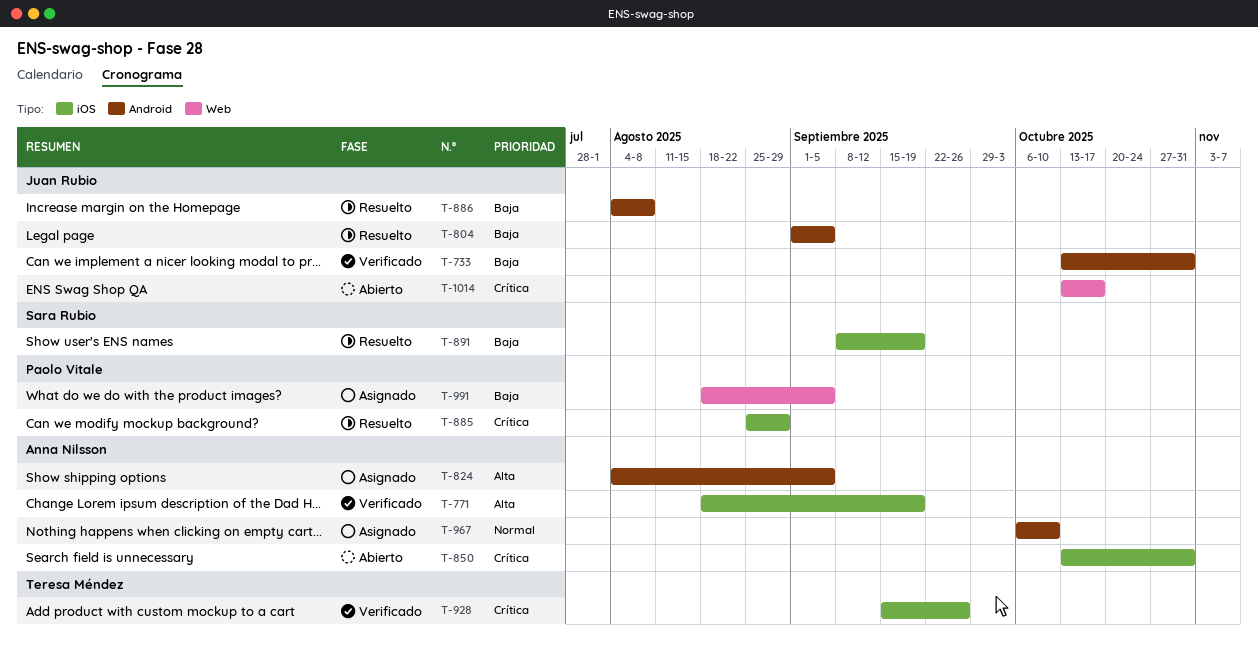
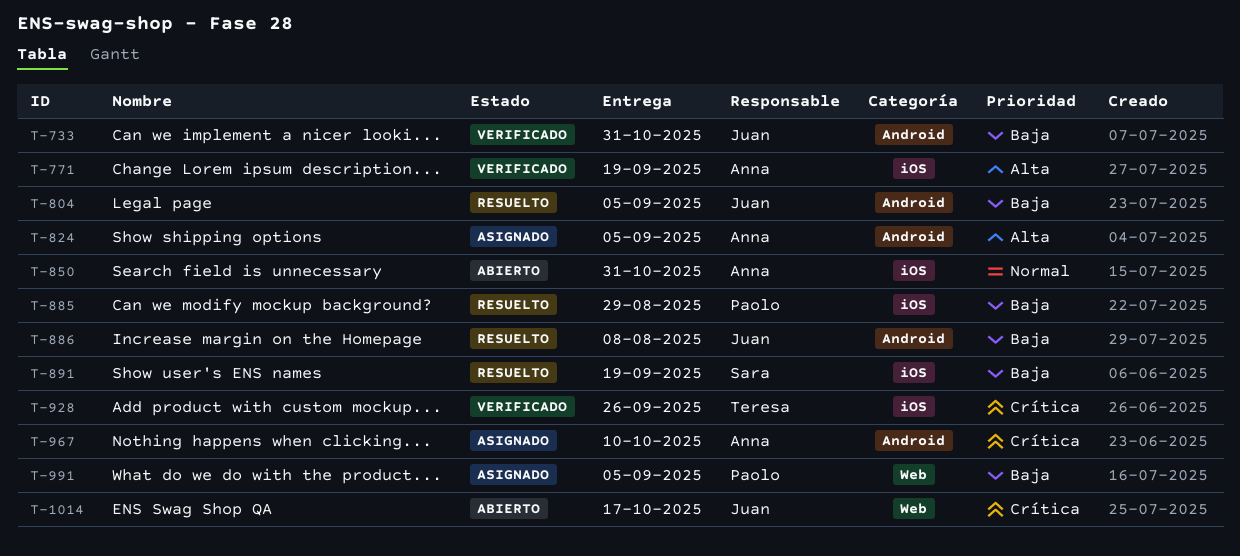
T-850, priority: Crítica -> Normal
T-885, priority: Crítica -> Baja
T-967, priority: Normal -> Crítica

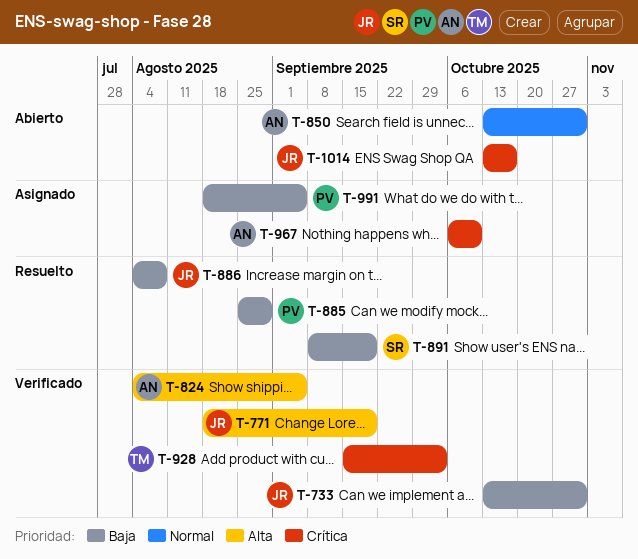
T-771, owner: Anna -> Juan
T-804: present -> none
T-824, status: Asignado -> Verificado
T-928, due: Sep 26 -> Oct 3

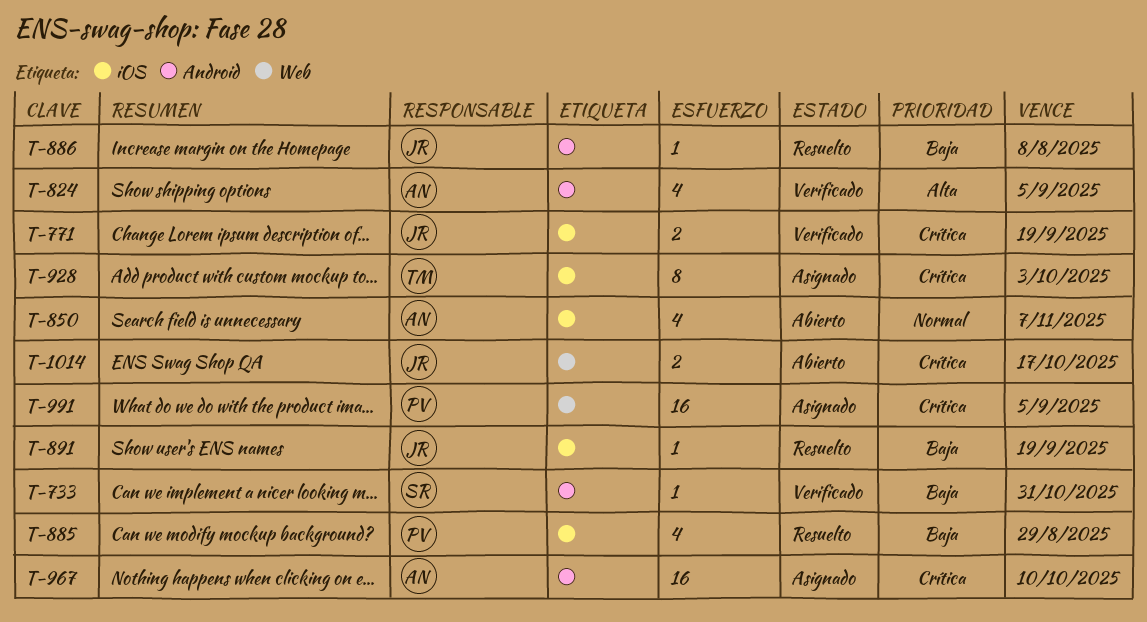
T-733, owner: JR -> SR
T-771, priority: Alta -> Crítica
T-850, due: Oct 31 -> Nov 7
T-891, owner: SR -> JR
T-928, status: Verificado -> Asignado
T-991, priority: Baja -> Crítica

